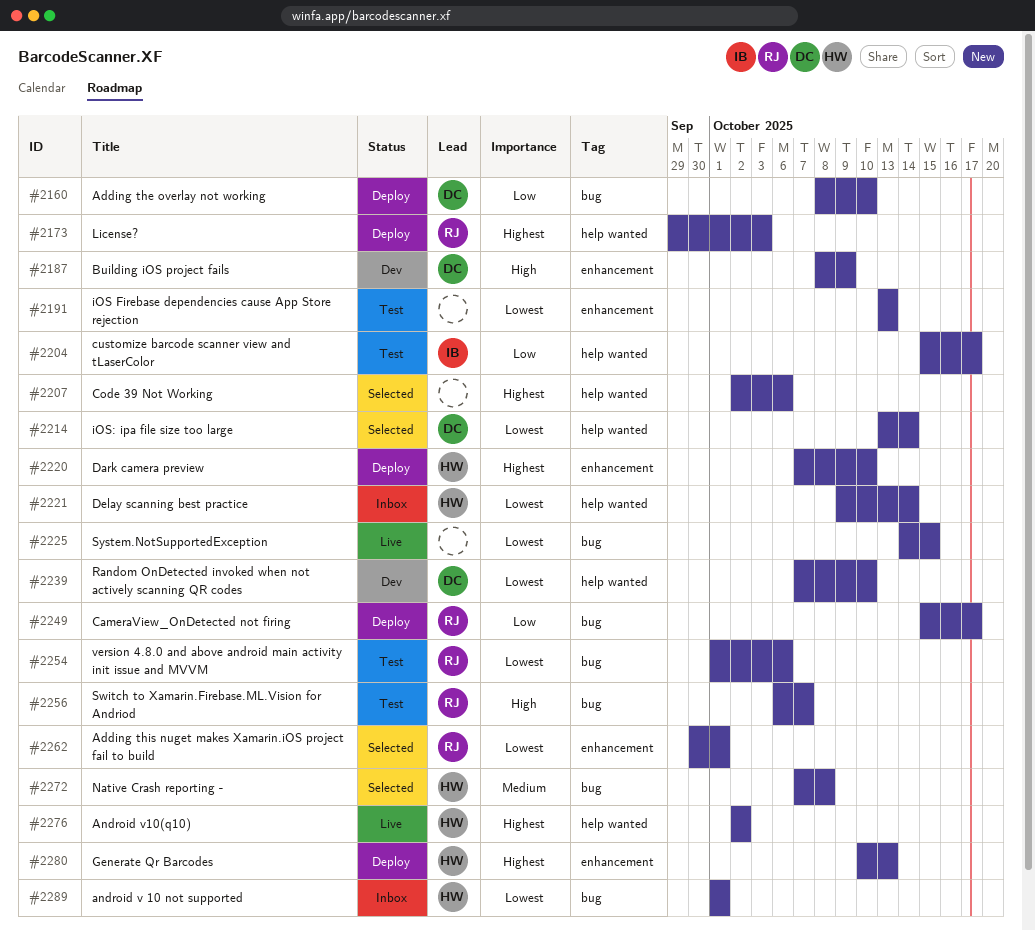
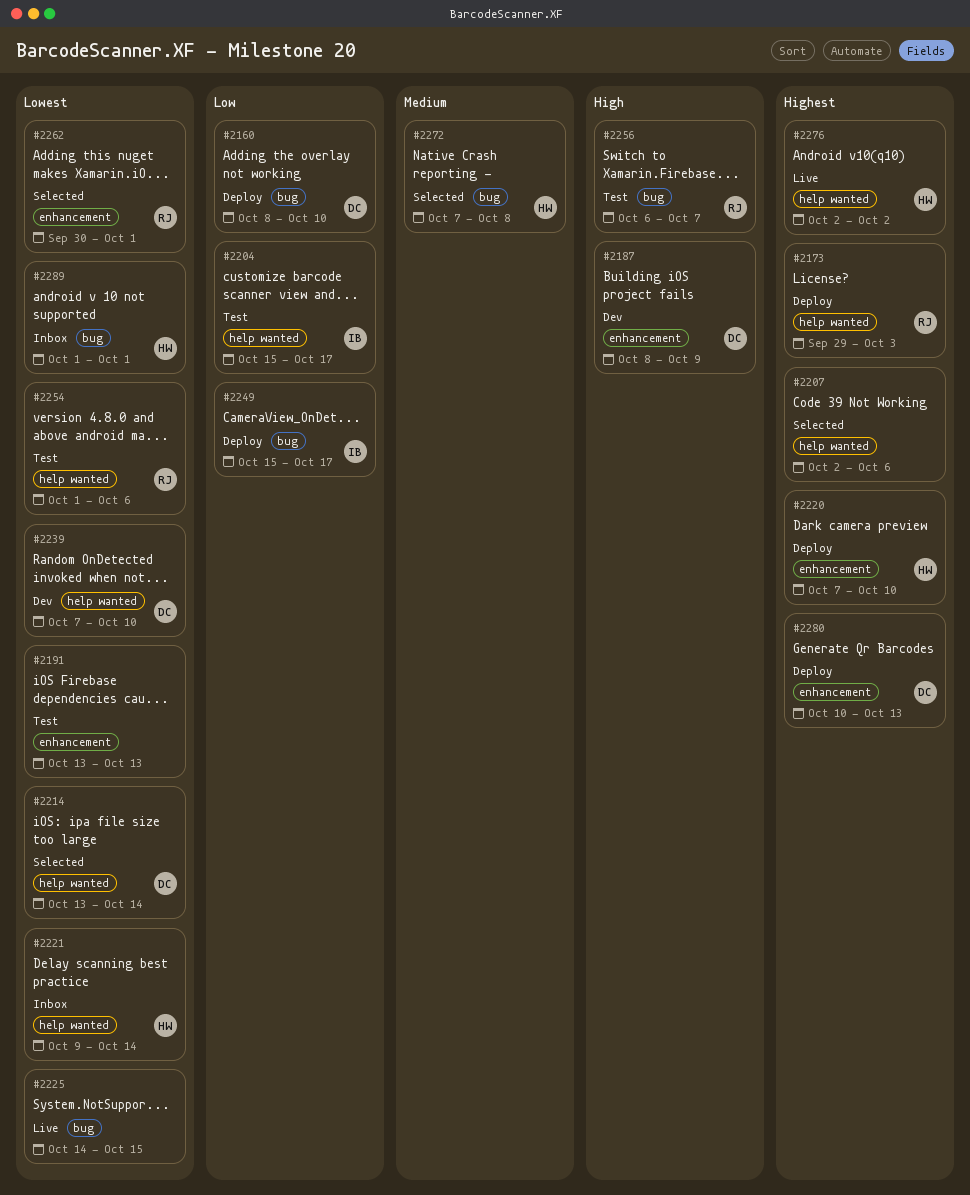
#2249, owner: RJ -> IB
#2254, label: bug -> help wanted
#2280, owner: HW -> DC

